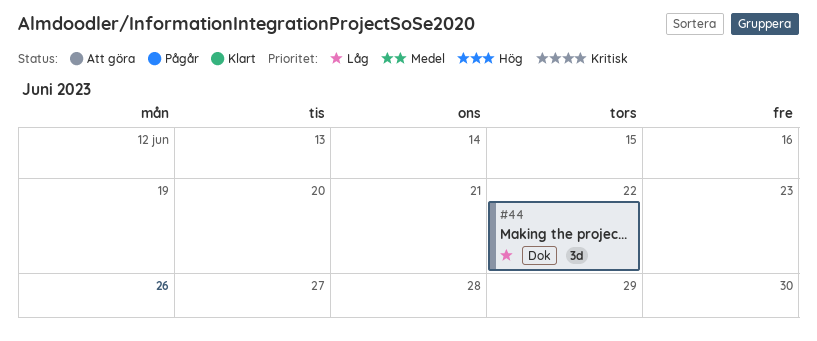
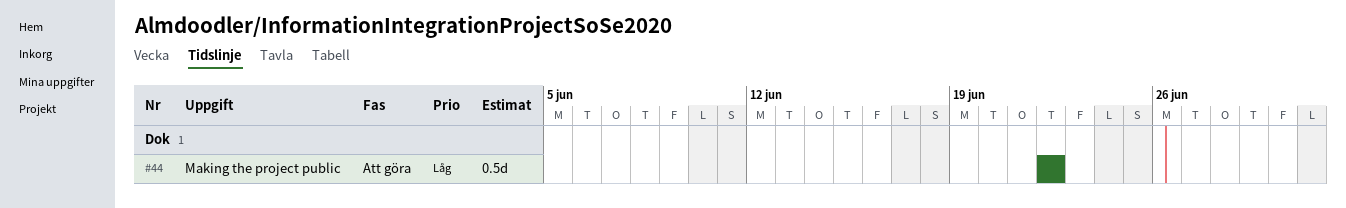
#44, estimate: 3d -> 0.5d

